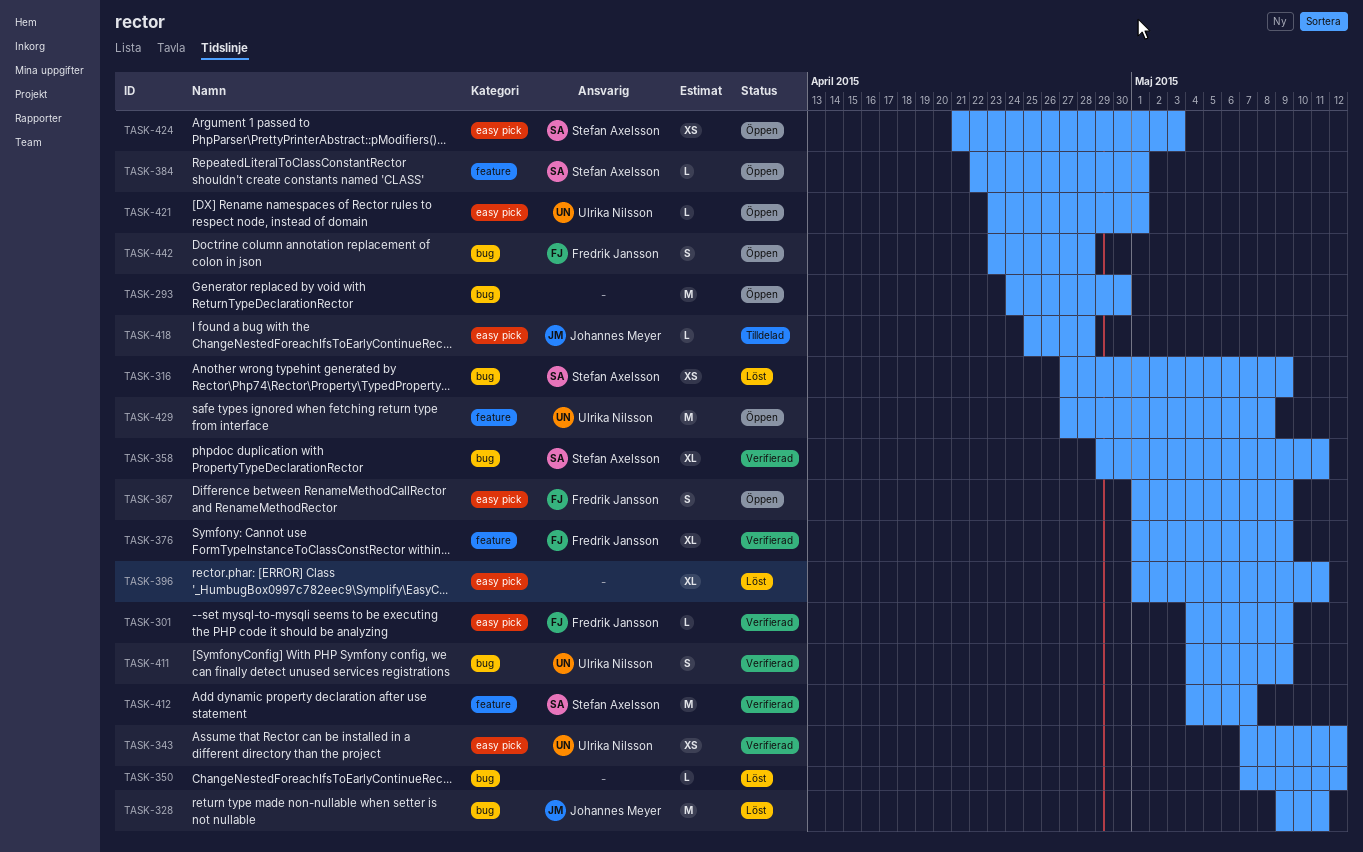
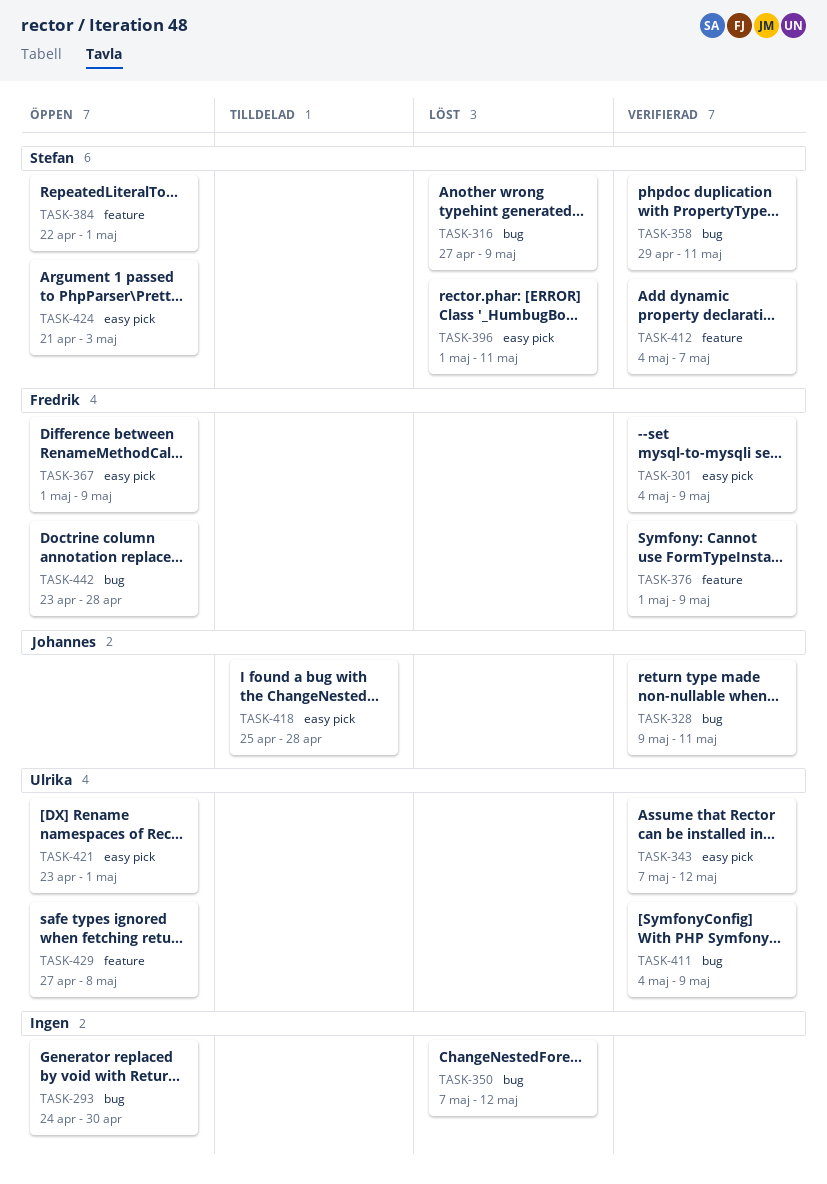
TASK-328, status: Löst -> Verifierad
TASK-396, owner: none -> Stefan Axelsson

